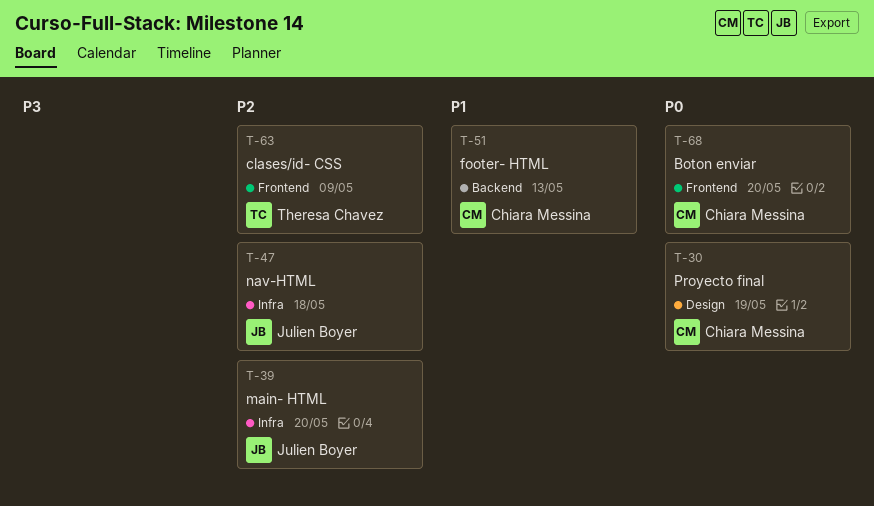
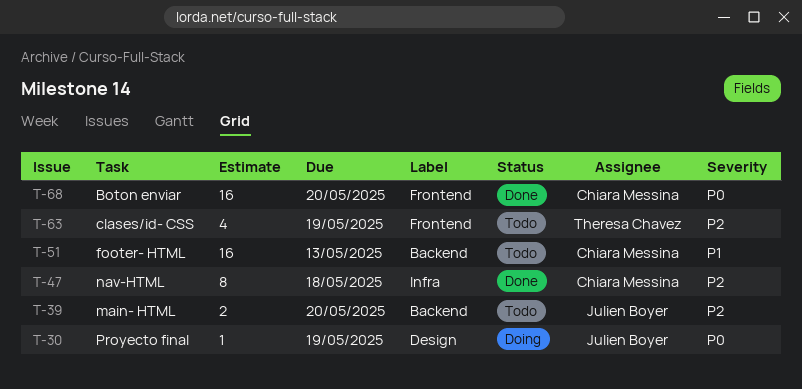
T-30, owner: Chiara Messina -> Julien Boyer
T-39, label: Infra -> Backend
T-47, owner: Julien Boyer -> Chiara Messina
T-63, due: May 9 -> May 19

